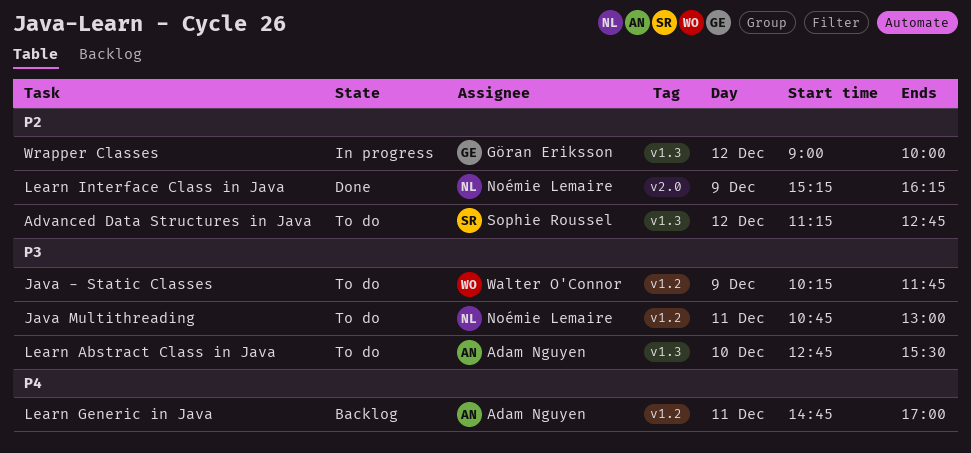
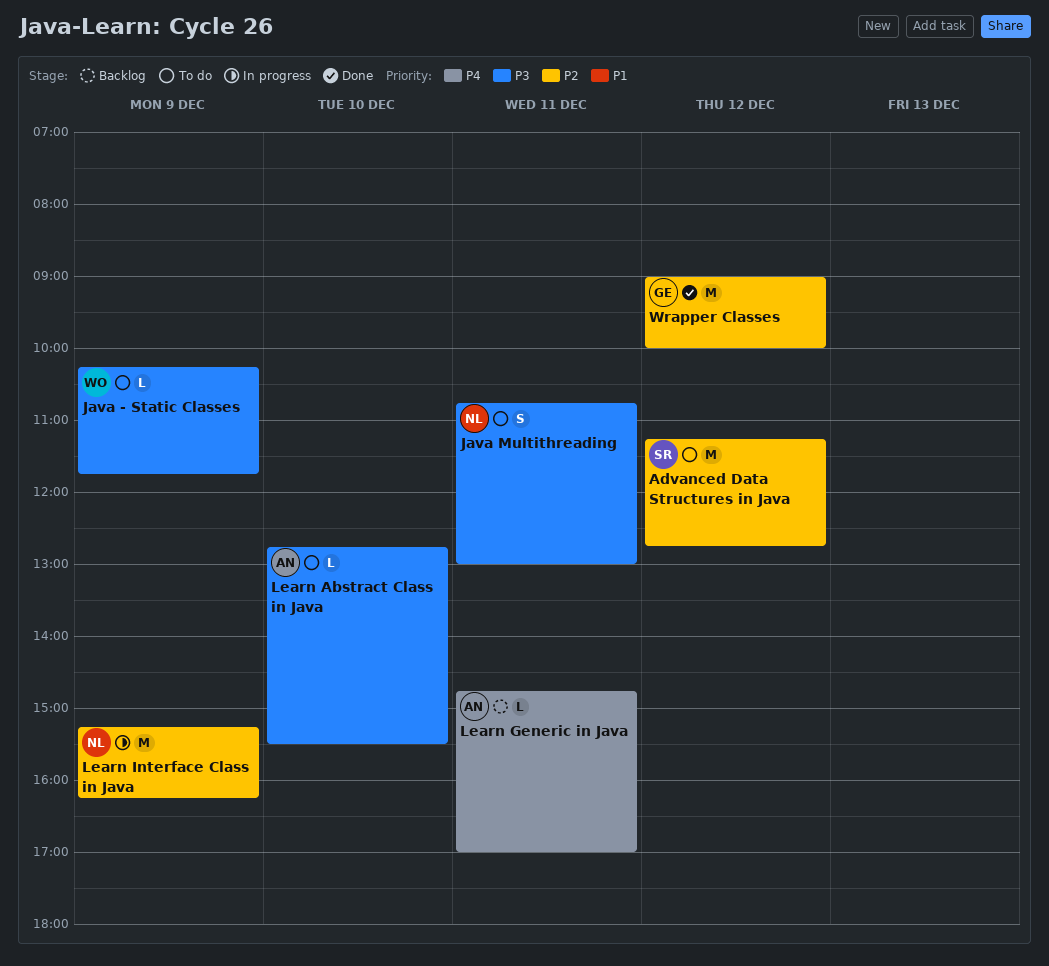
Learn Interface Class in Java, status: Done -> In progress
Wrapper Classes, status: In progress -> Done

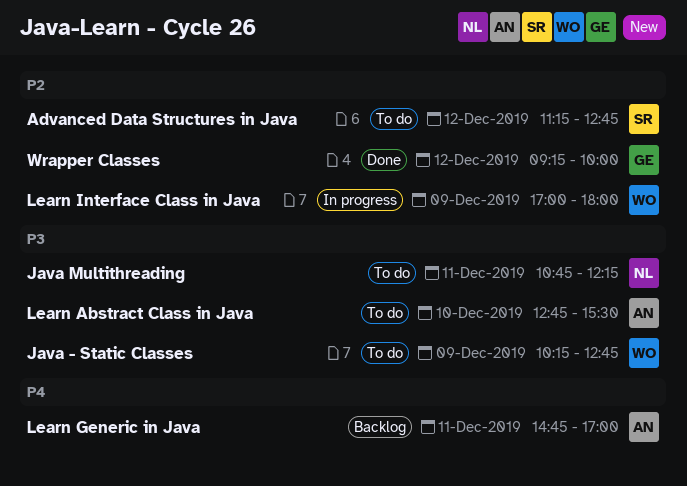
Java - Static Classes, ends: 11:45 -> 12:45
Java Multithreading, ends: 13:00 -> 12:15
Learn Interface Class in Java, owner: NL -> WO
Learn Interface Class in Java, begins: 15:15 -> 17:00
Learn Interface Class in Java, ends: 16:15 -> 18:00
Wrapper Classes, begins: 09:00 -> 09:15

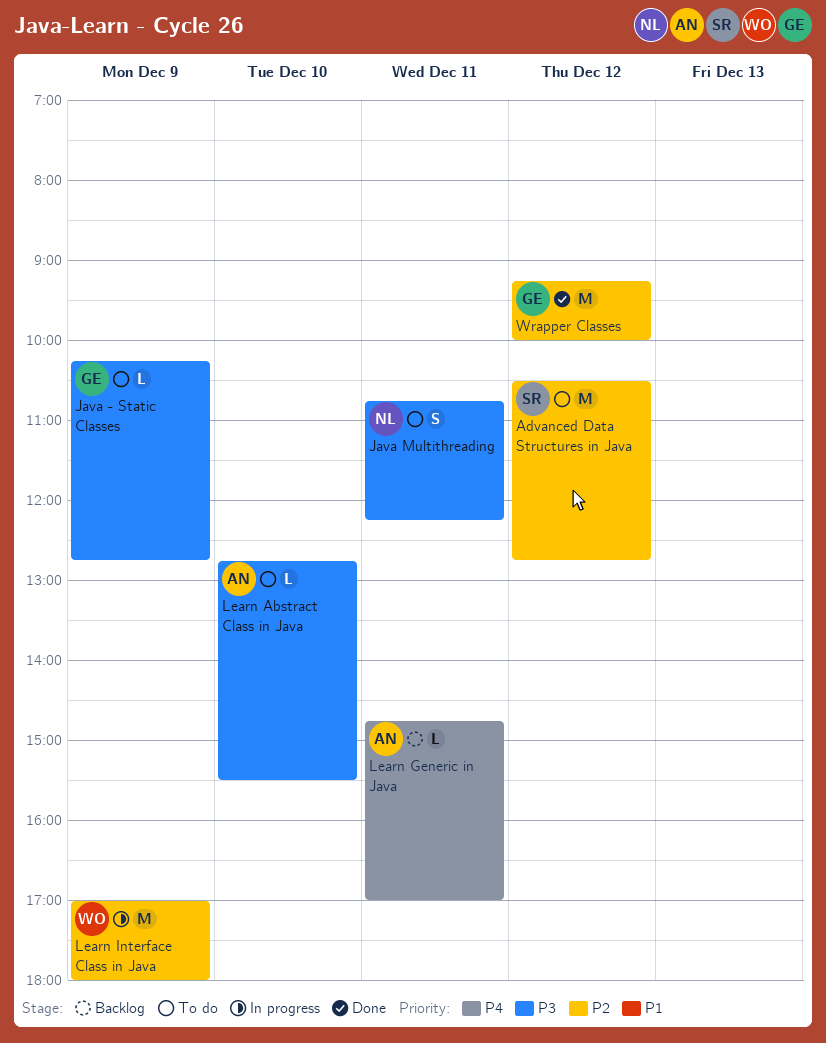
Advanced Data Structures in Java, begins: 11:15 -> 10:30
Java - Static Classes, owner: WO -> GE

